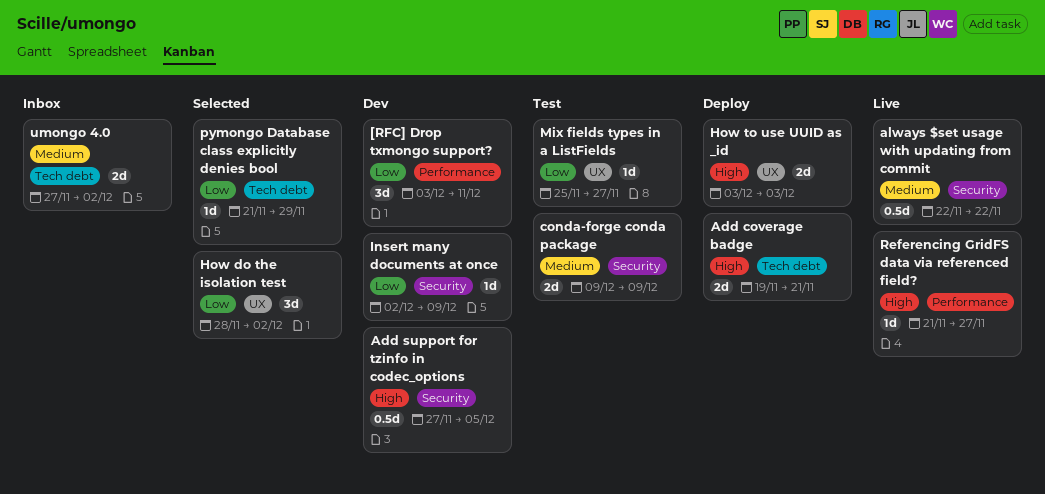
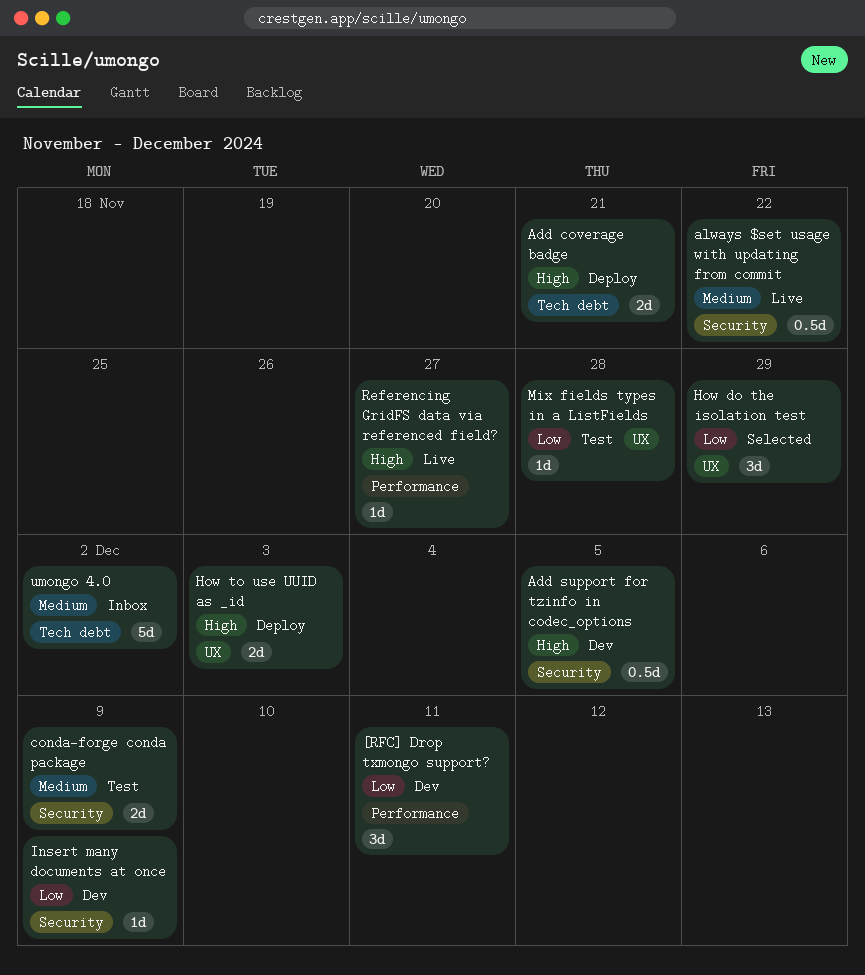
How do the isolation test, due: Dec 2 -> Nov 29
Mix fields types in a ListFields, due: Nov 27 -> Nov 28
pymongo Database class explicitly denies bool: present -> none
umongo 4.0, estimate: 2d -> 5d

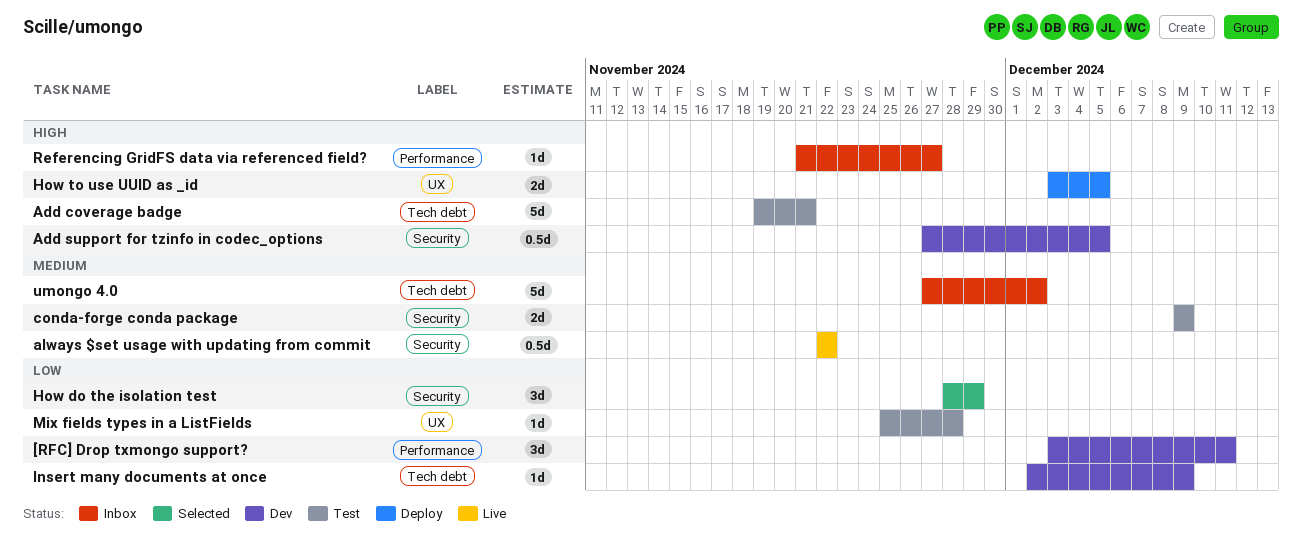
Add coverage badge, status: Deploy -> Test
Add coverage badge, estimate: 2d -> 5d
How do the isolation test, label: UX -> Security
How to use UUID as _id, due: Dec 3 -> Dec 5
Insert many documents at once, label: Security -> Tech debt
Referencing GridFS data via referenced field?, status: Live -> Inbox

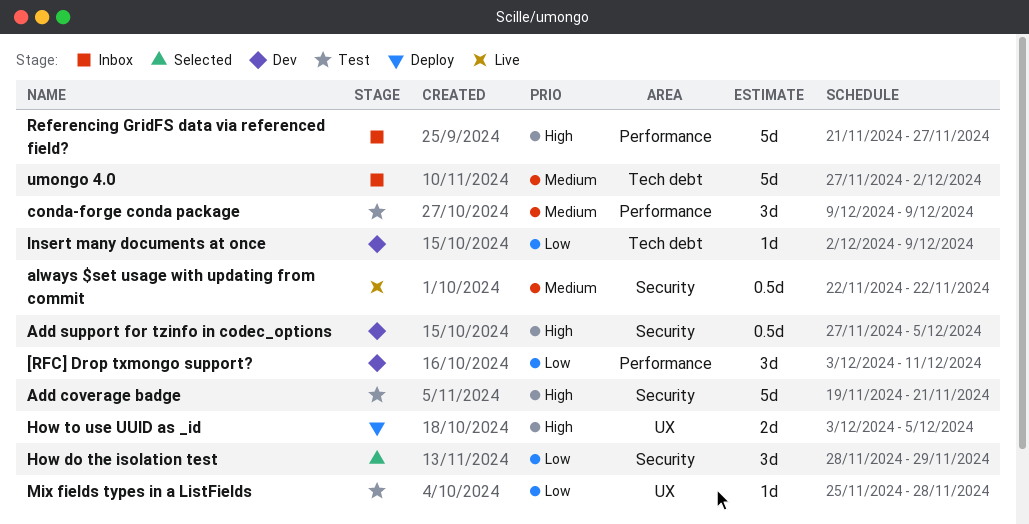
Add coverage badge, label: Tech debt -> Security
conda-forge conda package, label: Security -> Performance
conda-forge conda package, estimate: 2d -> 3d
Referencing GridFS data via referenced field?, estimate: 1d -> 5d

